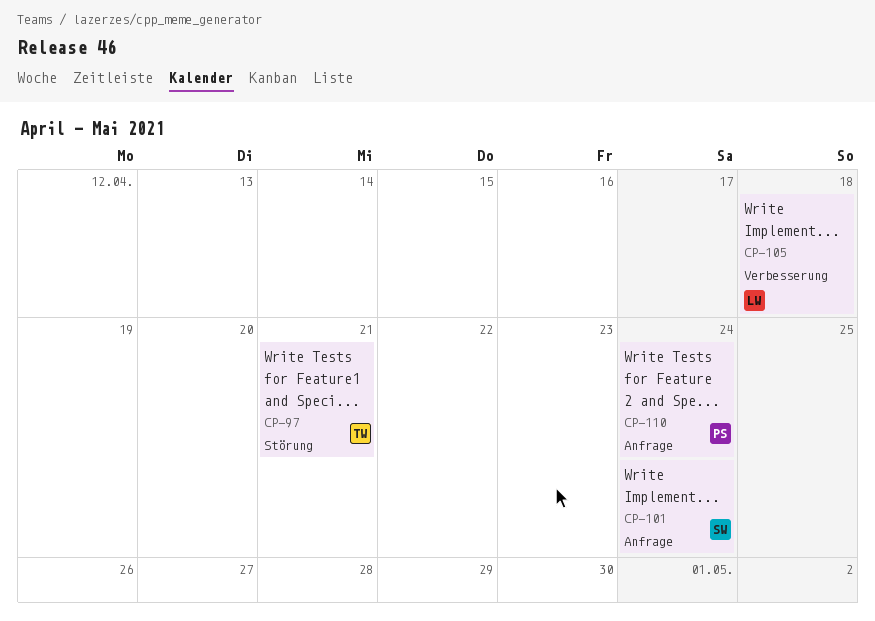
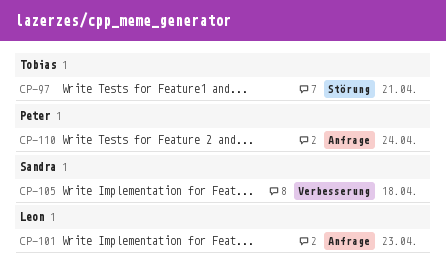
CP-101, owner: Sandra -> Leon
CP-101, due: Apr 24 -> Apr 23
CP-105, owner: Leon -> Sandra

